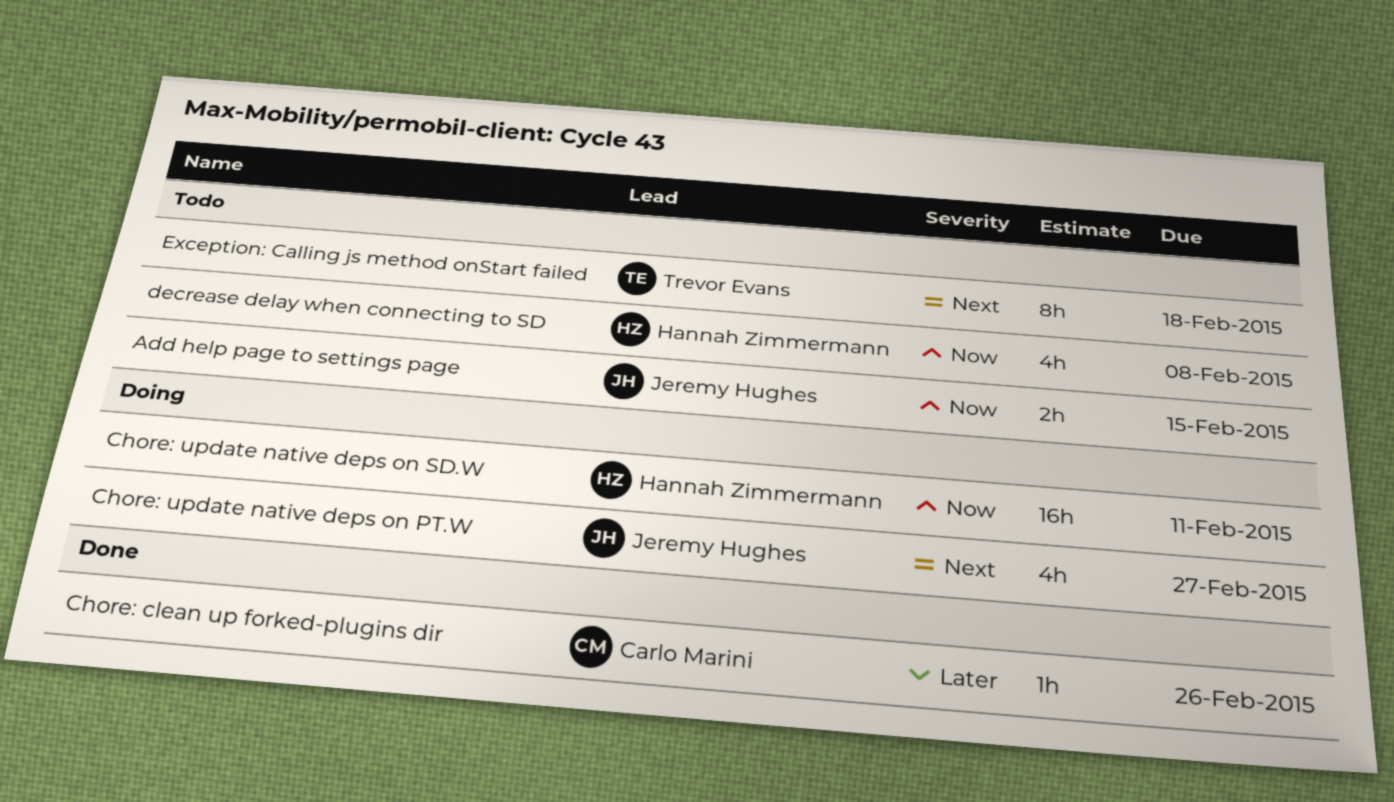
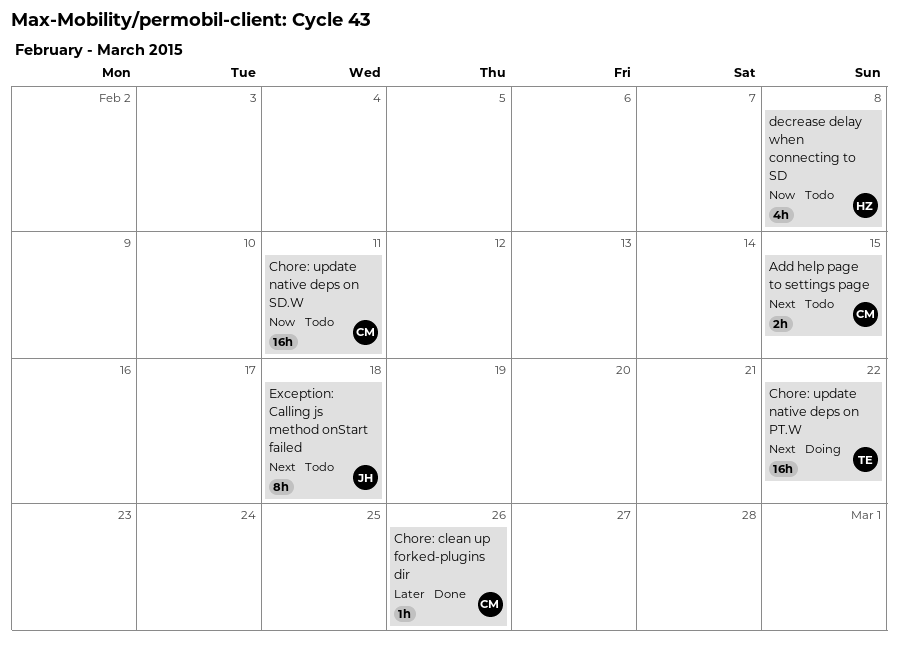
Add help page to settings page, owner: Jeremy Hughes -> Carlo Marini
Add help page to settings page, priority: Now -> Next
Chore: update native deps on PT.W, owner: Jeremy Hughes -> Trevor Evans
Chore: update native deps on PT.W, estimate: 4h -> 16h
Chore: update native deps on PT.W, due: Feb 27 -> Feb 22
Chore: update native deps on SD.W, status: Doing -> Todo
Chore: update native deps on SD.W, owner: Hannah Zimmermann -> Carlo Marini
Exception: Calling js method onStart failed, owner: Trevor Evans -> Jeremy Hughes

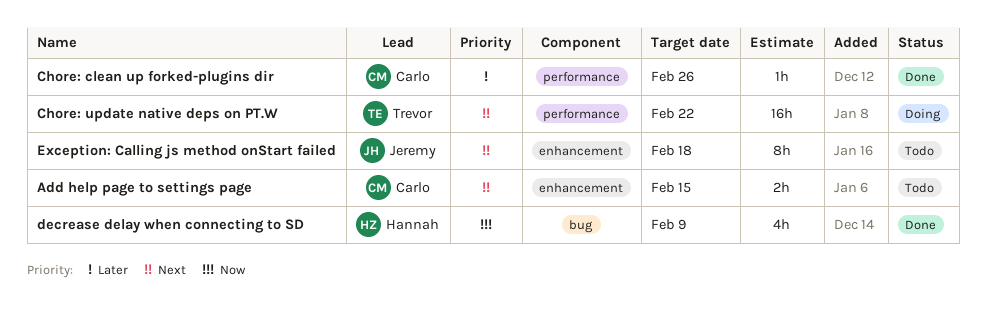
Chore: update native deps on SD.W: present -> none
decrease delay when connecting to SD, status: Todo -> Done
decrease delay when connecting to SD, due: Feb 8 -> Feb 9

